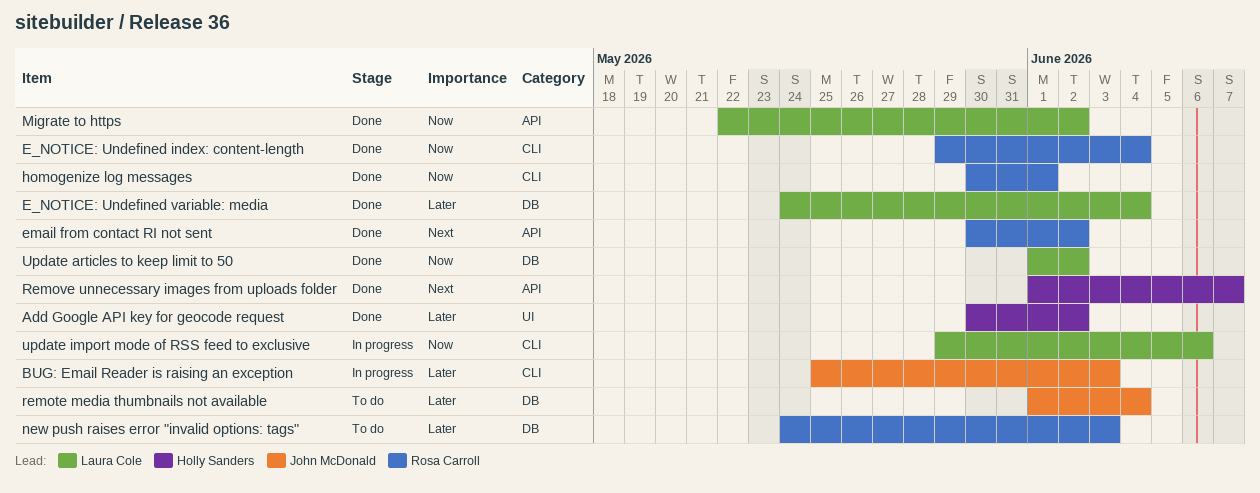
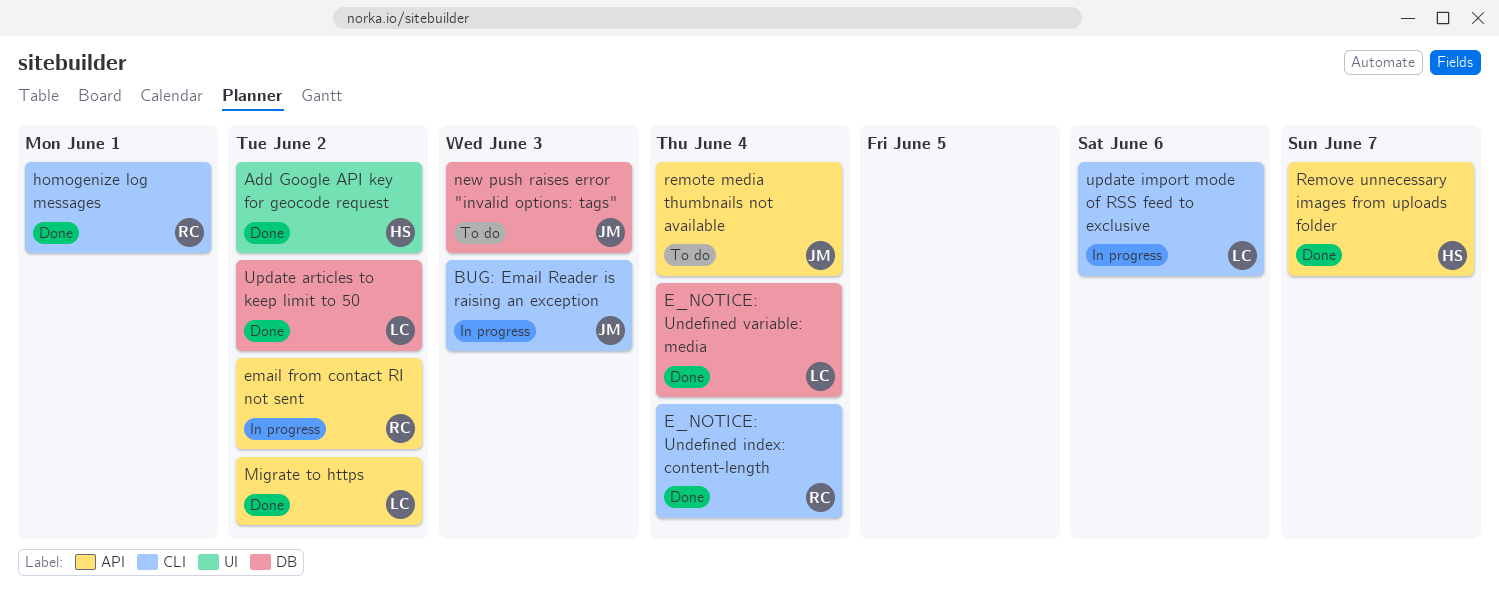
email from contact RI not sent, status: Done -> In progress
new push raises error "invalid options: tags", owner: Rosa Carroll -> John McDonald
remote media thumbnails not available, label: DB -> API

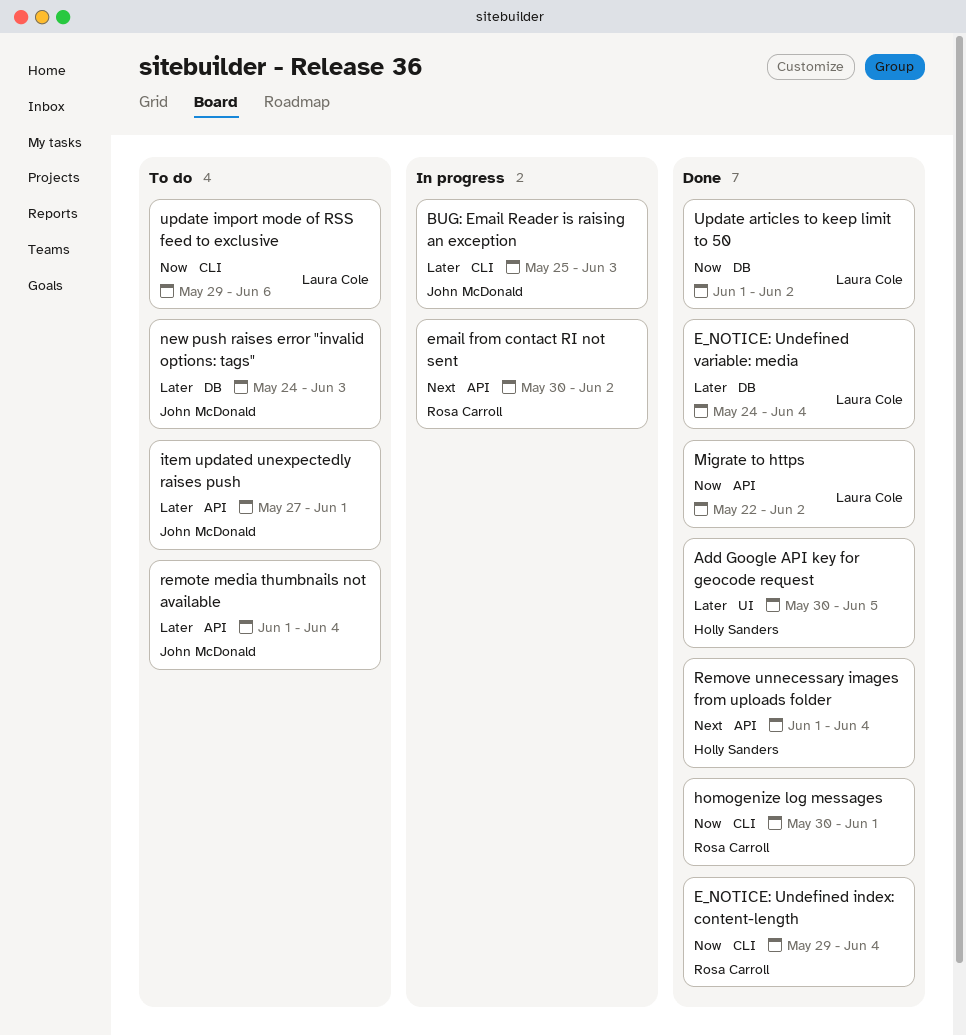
Add Google API key for geocode request, due: Jun 2 -> Jun 5
item updated unexpectedly raises push: none -> present
Remove unnecessary images from uploads folder, due: Jun 7 -> Jun 4
update import mode of RSS feed to exclusive, status: In progress -> To do

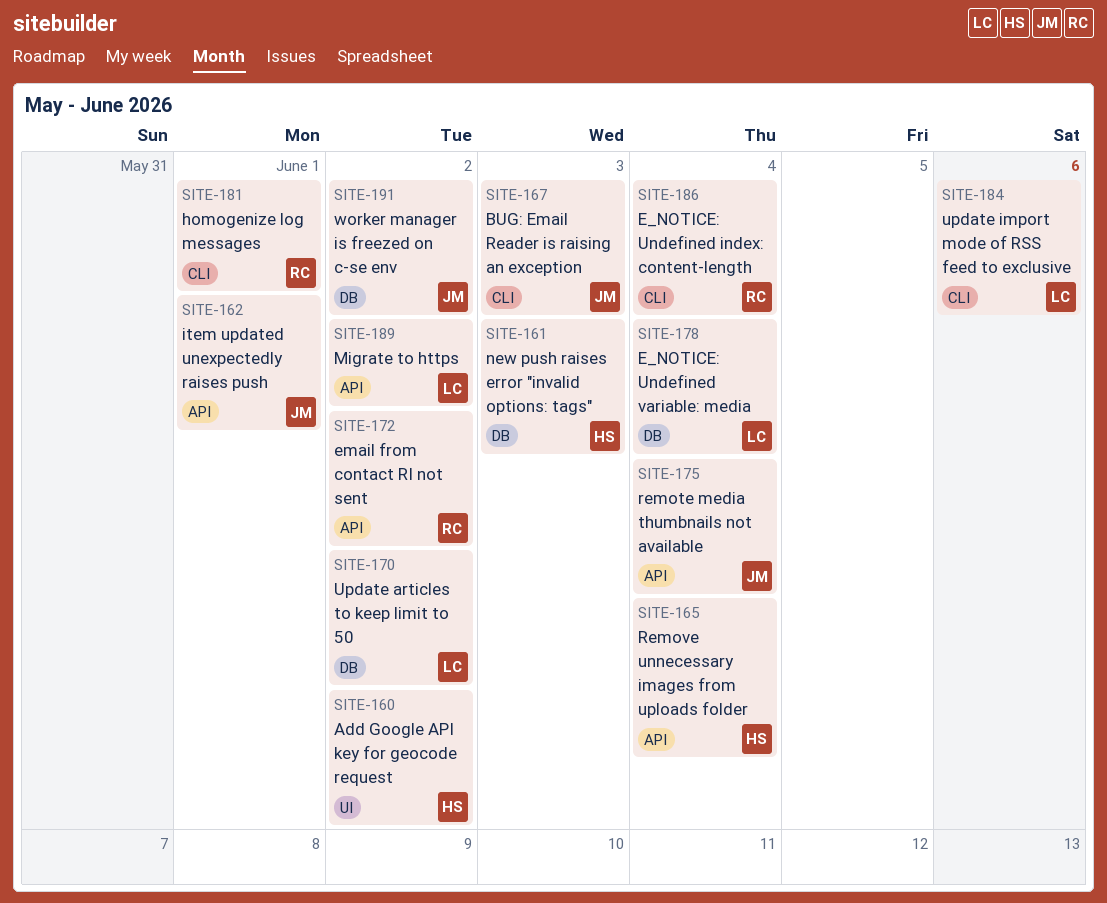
Add Google API key for geocode request, due: Jun 5 -> Jun 2
new push raises error "invalid options: tags", owner: John McDonald -> Holly Sanders
worker manager is freezed on c-se env: none -> present

